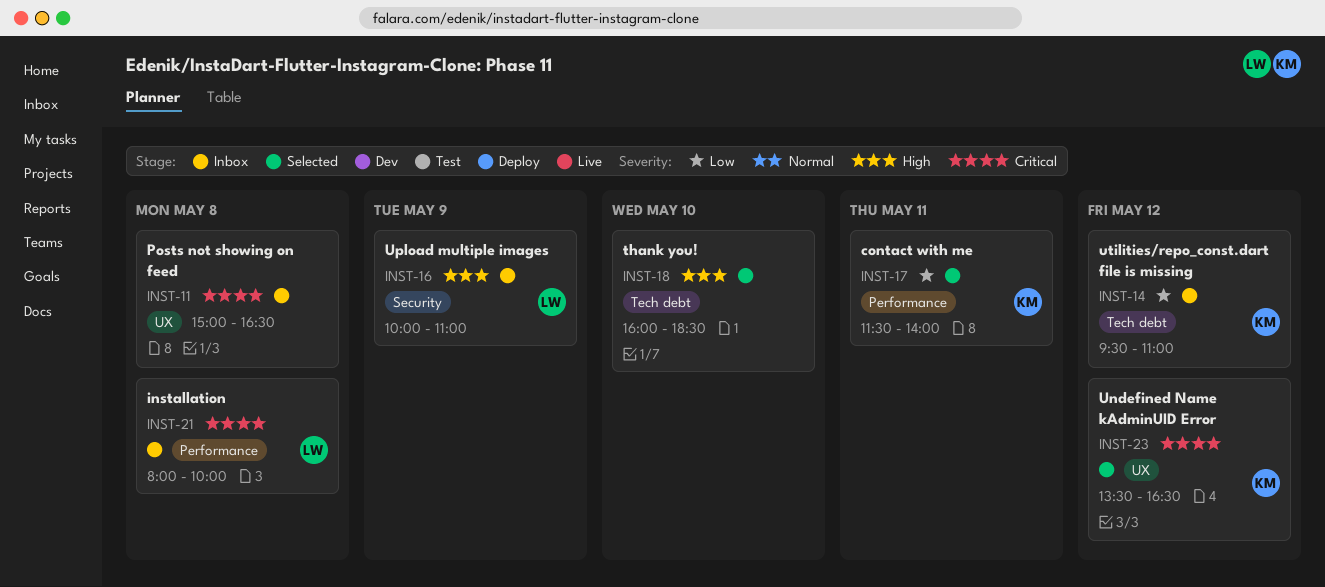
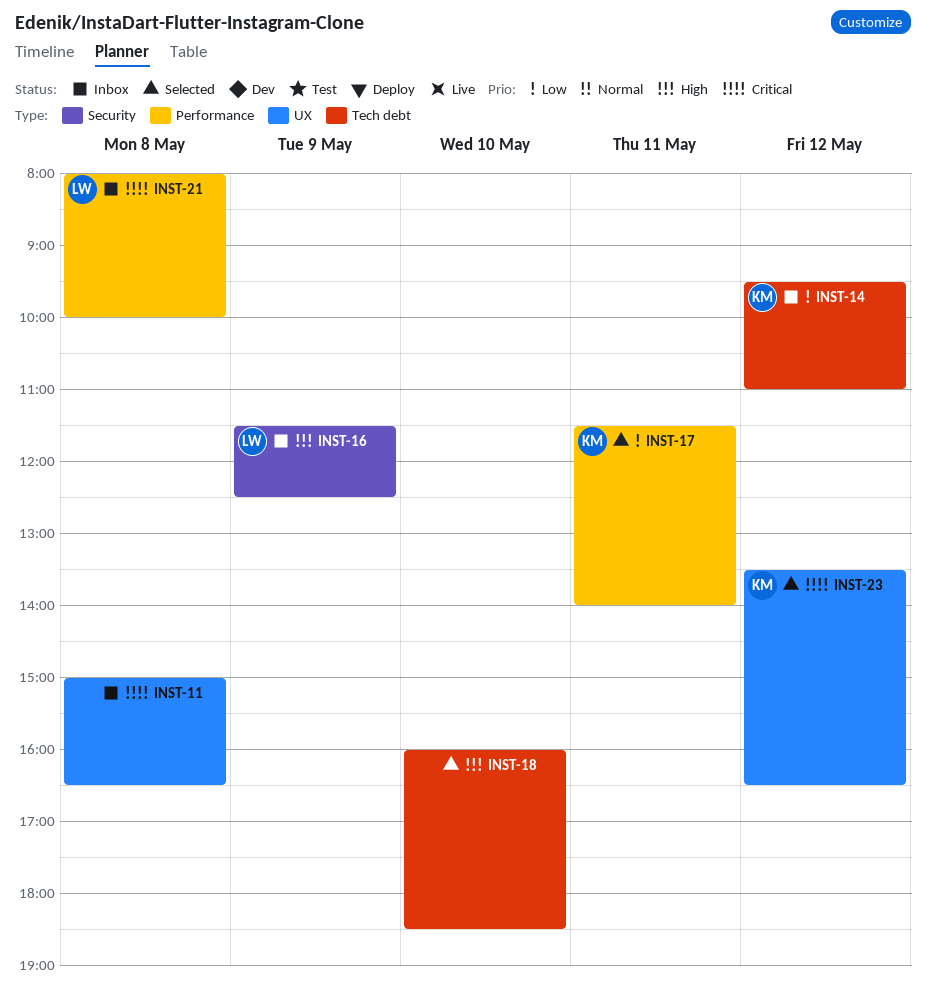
INST-16, begins: 10:00 -> 11:30
INST-16, ends: 11:00 -> 12:30

